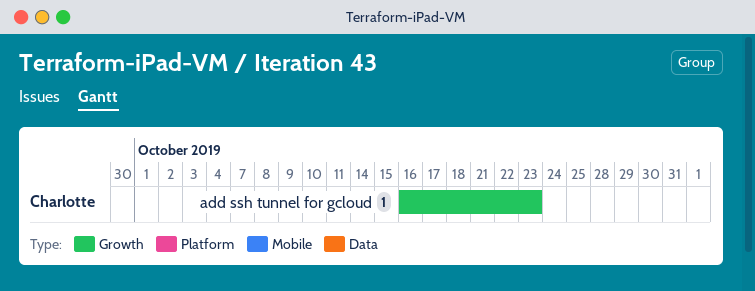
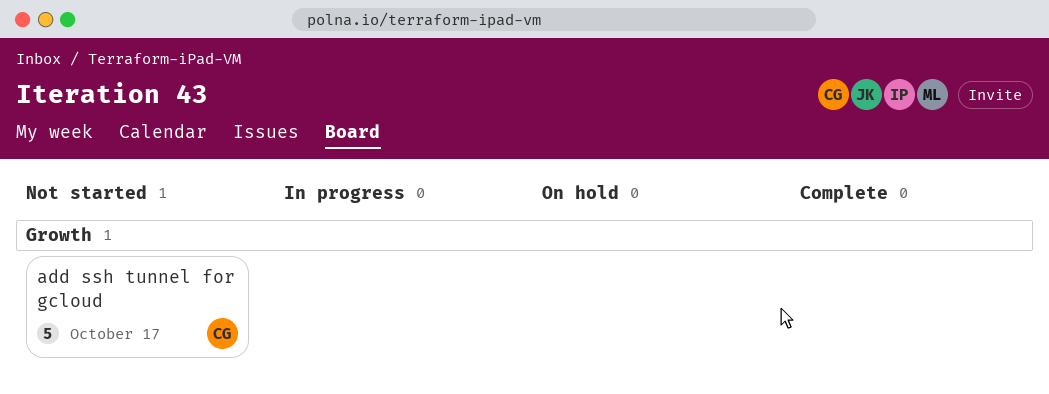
add ssh tunnel for gcloud, estimate: 1 -> 5
add ssh tunnel for gcloud, due: Oct 23 -> Oct 17

